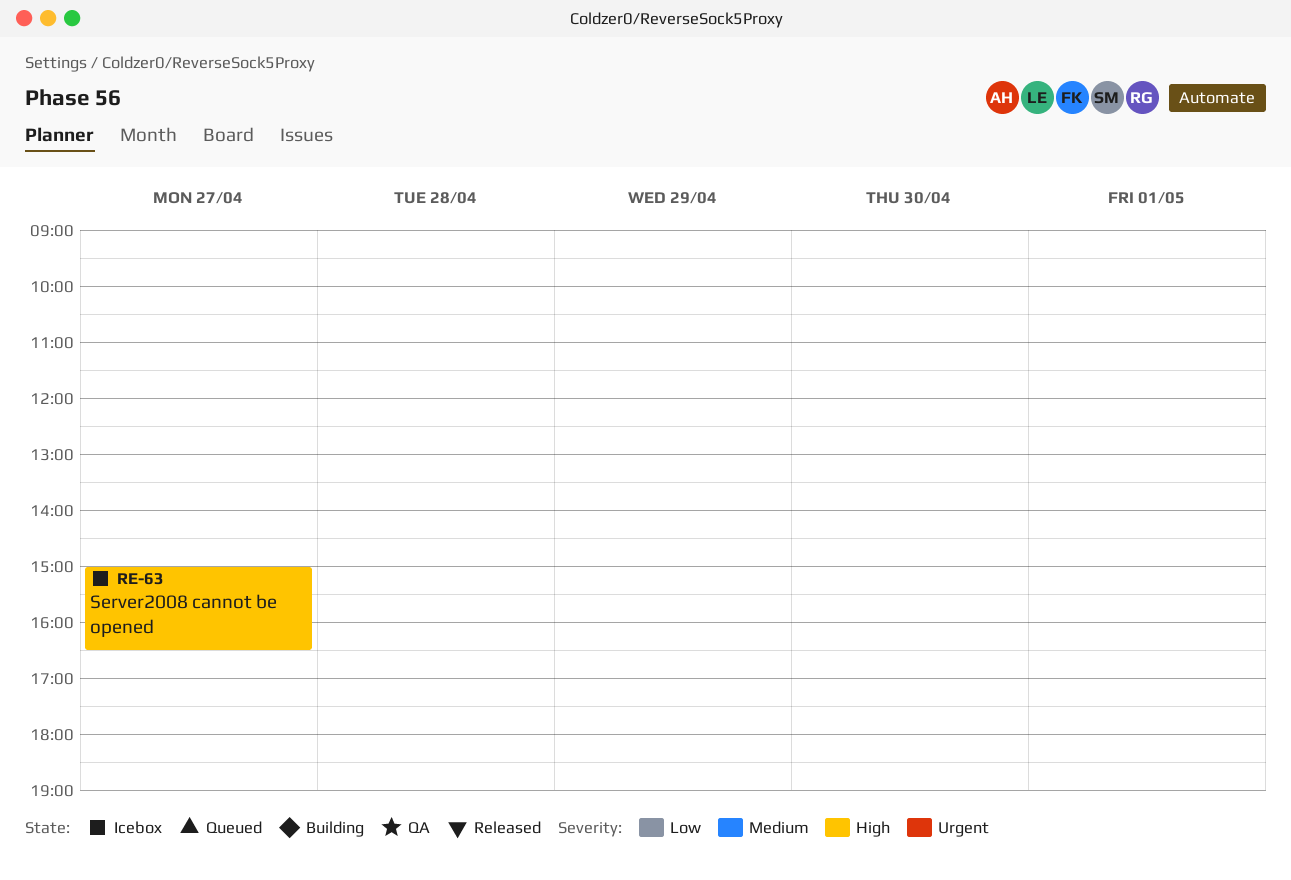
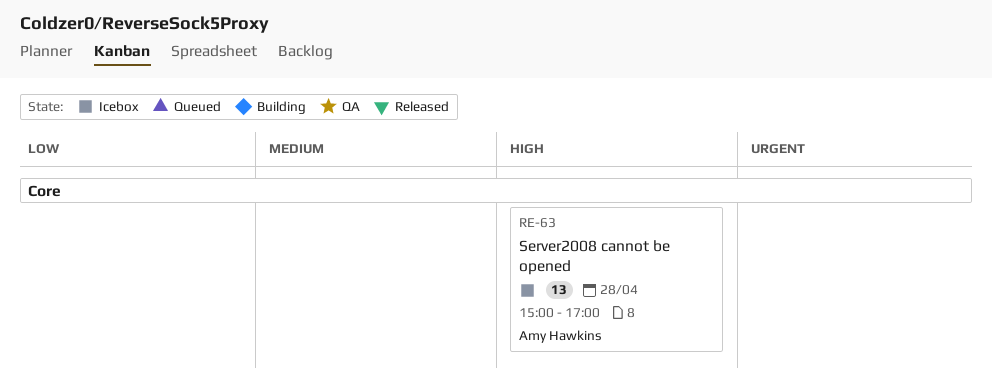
RE-63, day: Apr 27 -> Apr 28
RE-63, ends: 16:30 -> 17:00

